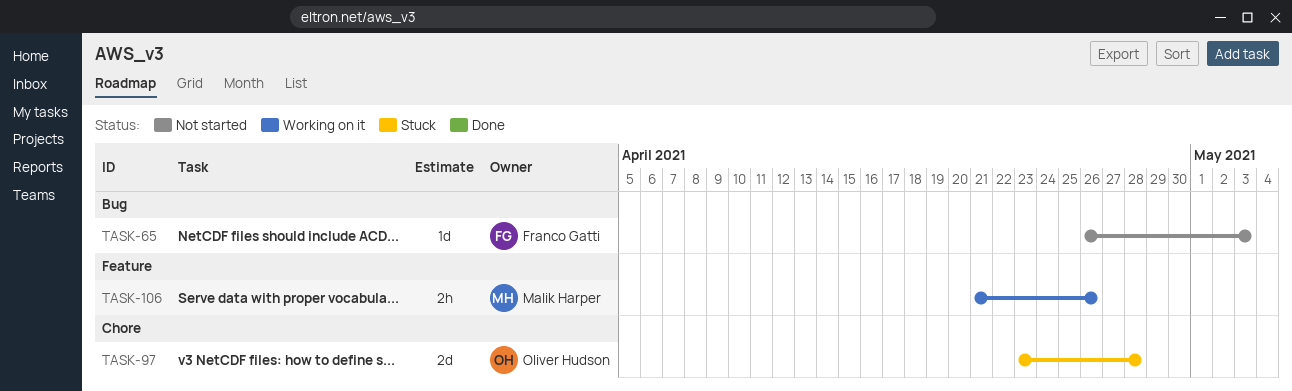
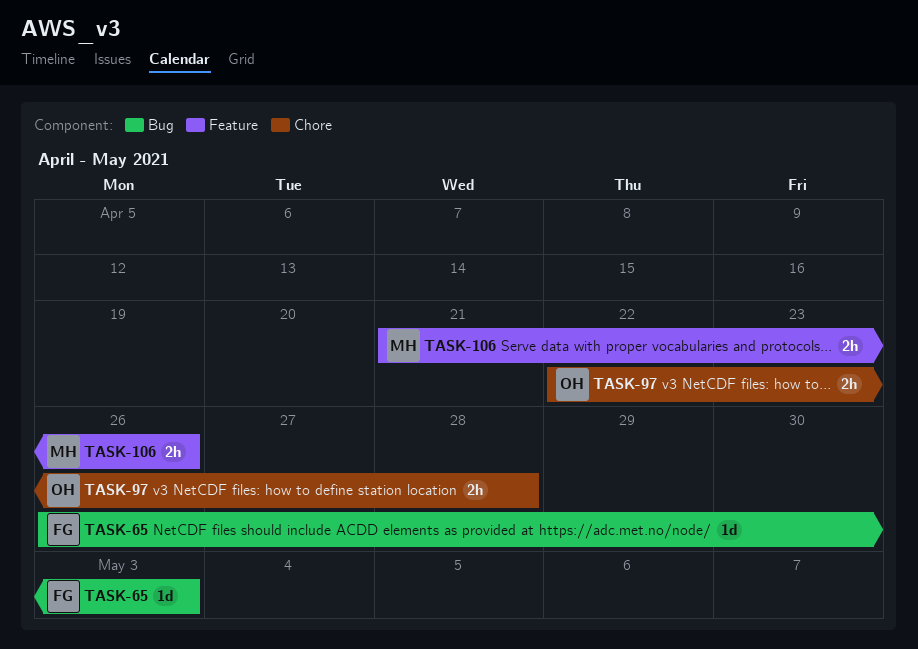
TASK-97, estimate: 2d -> 2h
TASK-97, start: Apr 23 -> Apr 22

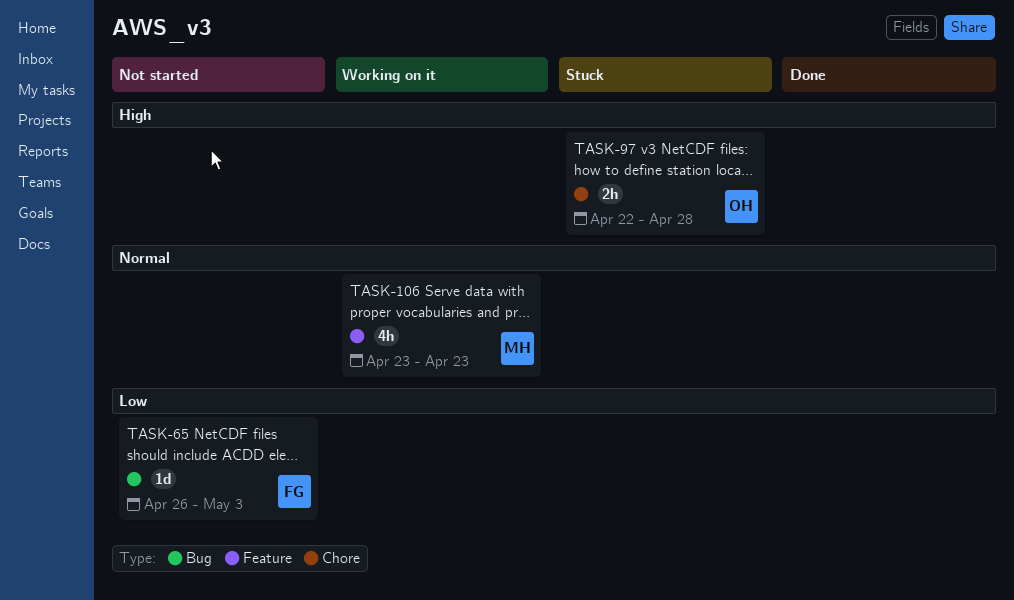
TASK-106, estimate: 2h -> 4h
TASK-106, start: Apr 21 -> Apr 23
TASK-106, due: Apr 26 -> Apr 23

